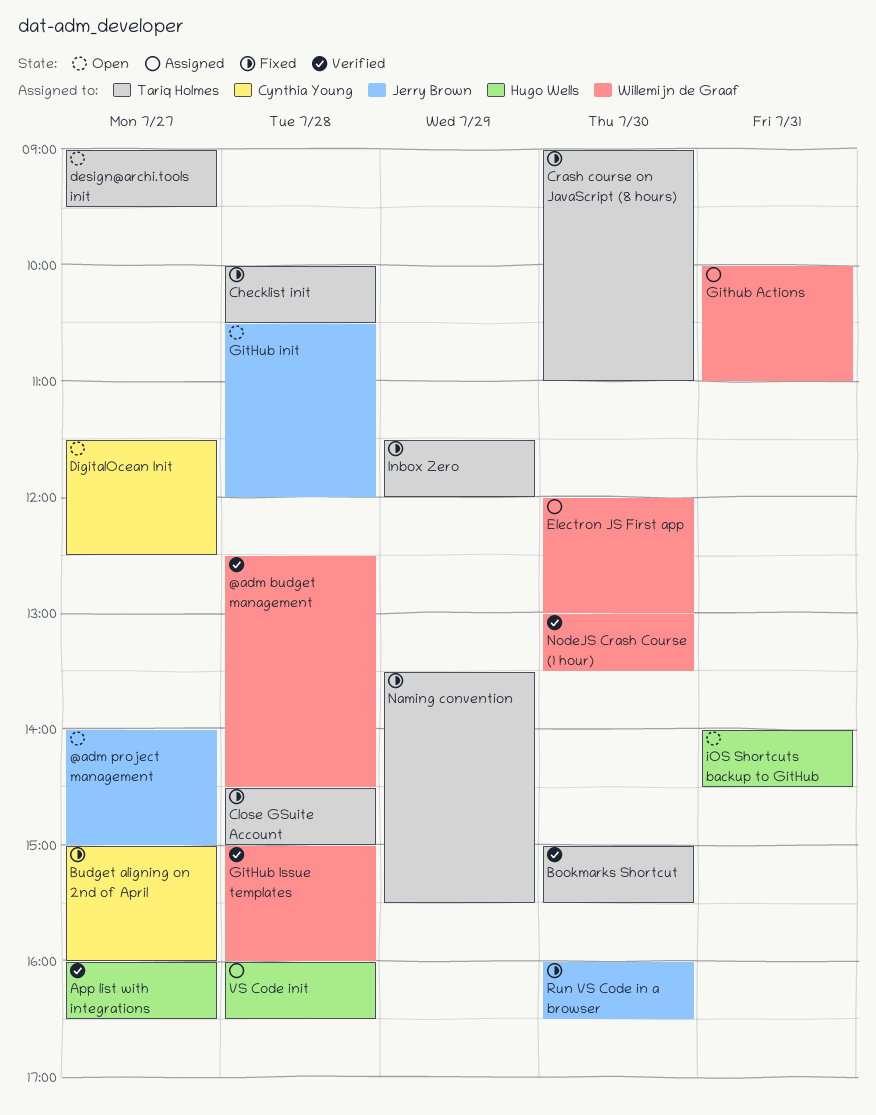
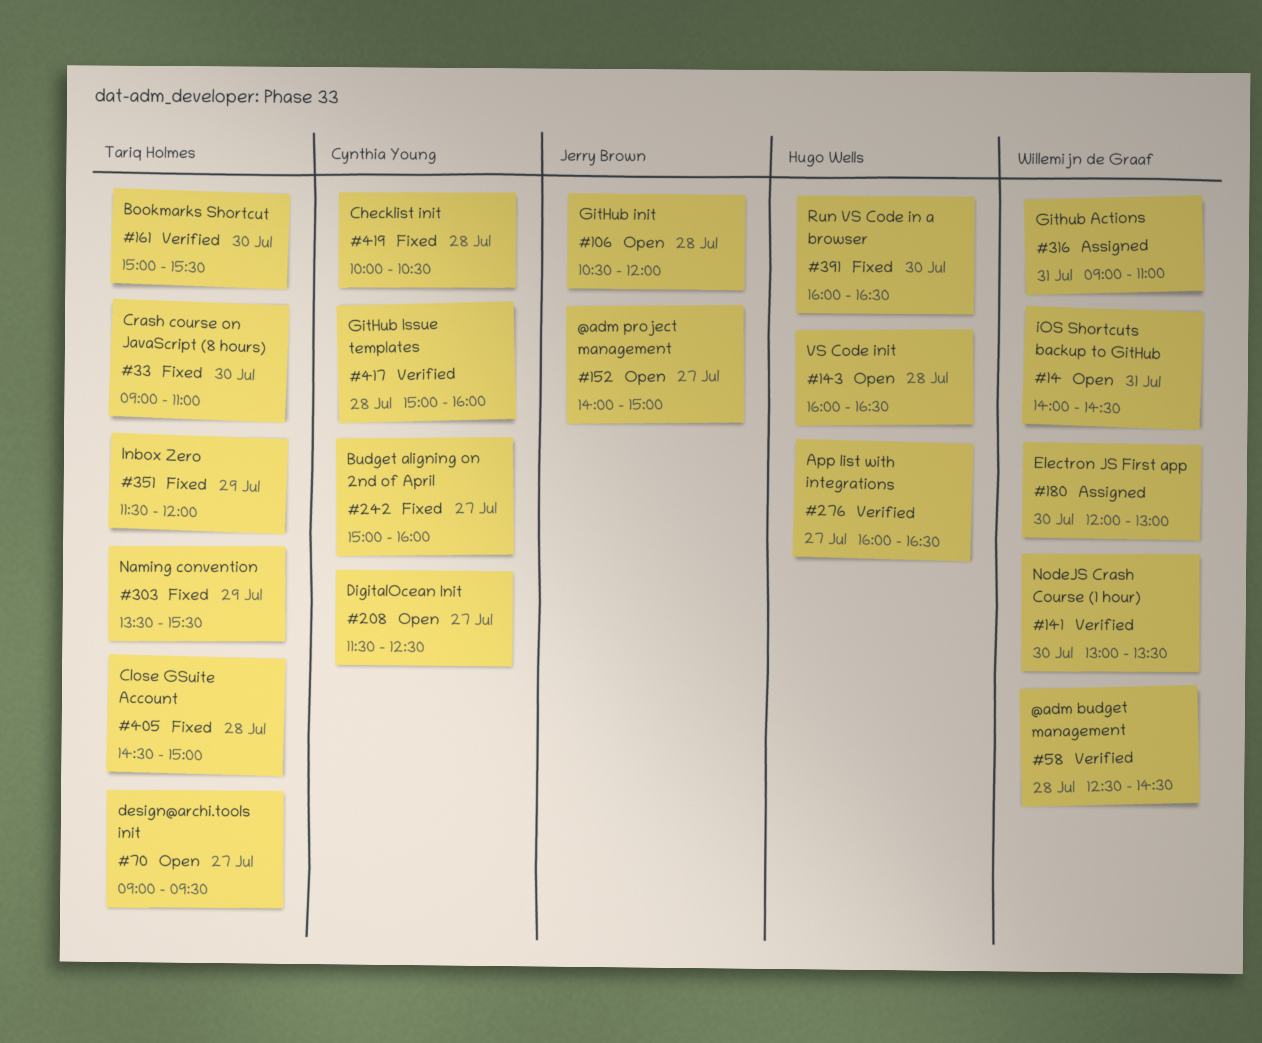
Checklist init, owner: Tariq Holmes -> Cynthia Young
Github Actions, begins: 10:00 -> 09:00
GitHub Issue templates, owner: Willemijn de Graaf -> Cynthia Young
iOS Shortcuts backup to GitHub, owner: Hugo Wells -> Willemijn de Graaf
Run VS Code in a browser, owner: Jerry Brown -> Hugo Wells
VS Code init, status: Assigned -> Open

